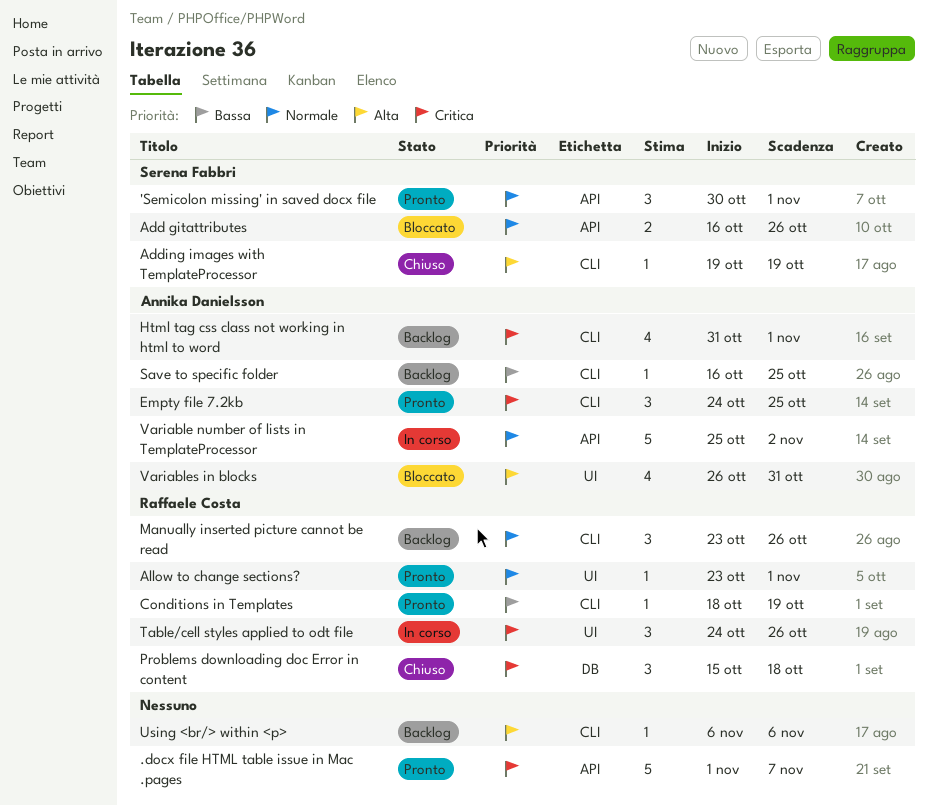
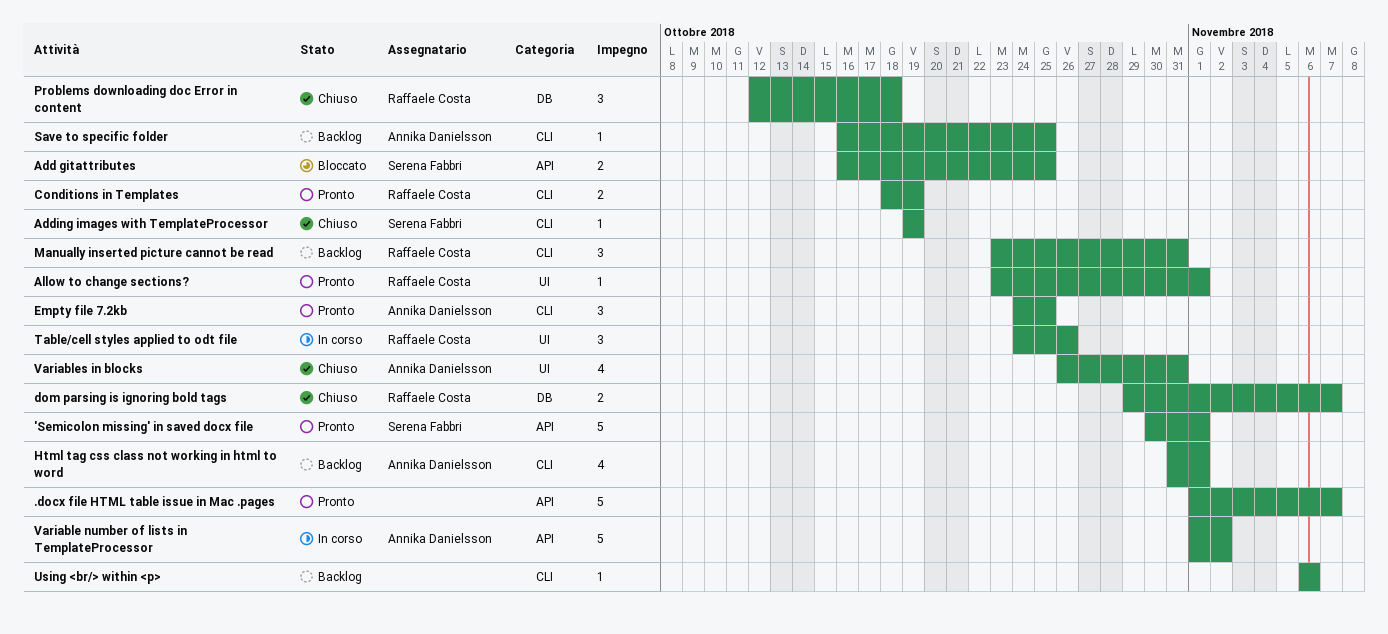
'Semicolon missing' in saved docx file, estimate: 3 -> 5
Add gitattributes, due: Oct 26 -> Oct 25
Conditions in Templates, estimate: 1 -> 2
dom parsing is ignoring bold tags: none -> present
Manually inserted picture cannot be read, due: Oct 26 -> Oct 31
Problems downloading doc Error in content, start: Oct 15 -> Oct 12
Variable number of lists in TemplateProcessor, start: Oct 25 -> Nov 1
Variables in blocks, status: Bloccato -> Chiuso

